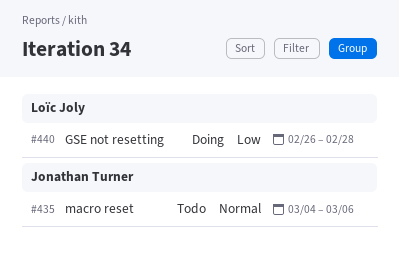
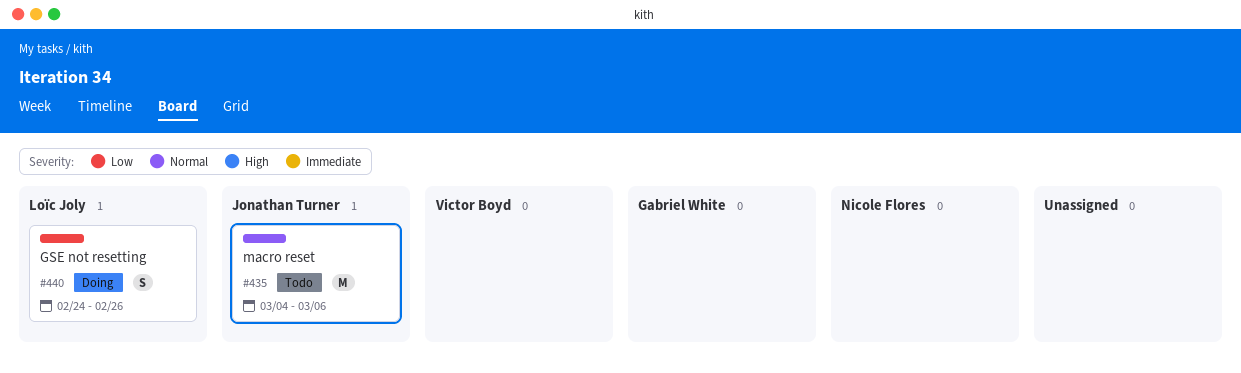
#440, start: Feb 26 -> Feb 24
#440, due: Feb 28 -> Feb 26

